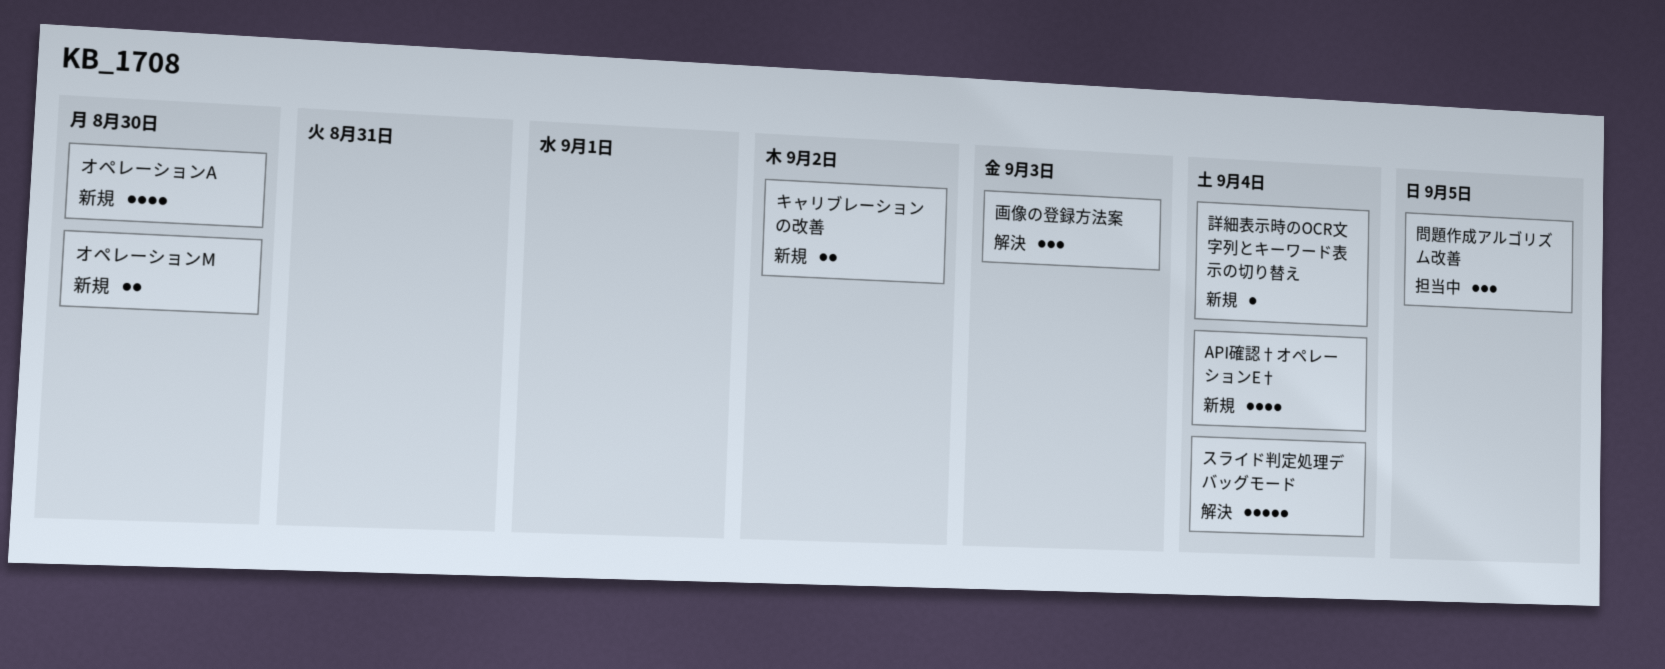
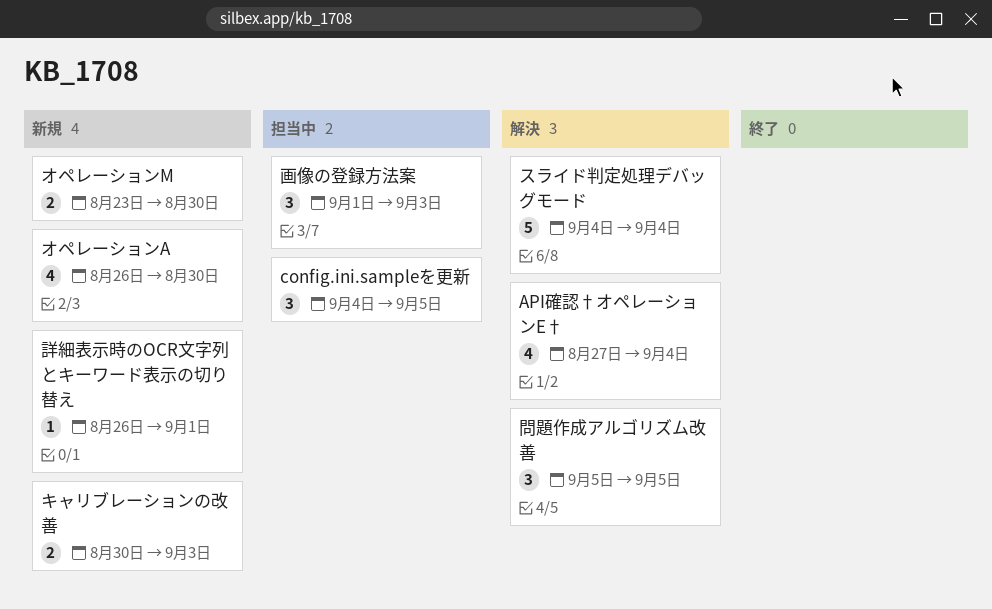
API確認†オペレーションE†, status: 新規 -> 解決
config.ini.sampleを更新: none -> present
キャリブレーションの改善, due: Sep 2 -> Sep 3
問題作成アルゴリズム改善, status: 担当中 -> 解決
画像の登録方法案, status: 解決 -> 担当中
詳細表示時のOCR文字列とキーワード表示の切り替え, due: Sep 4 -> Sep 1

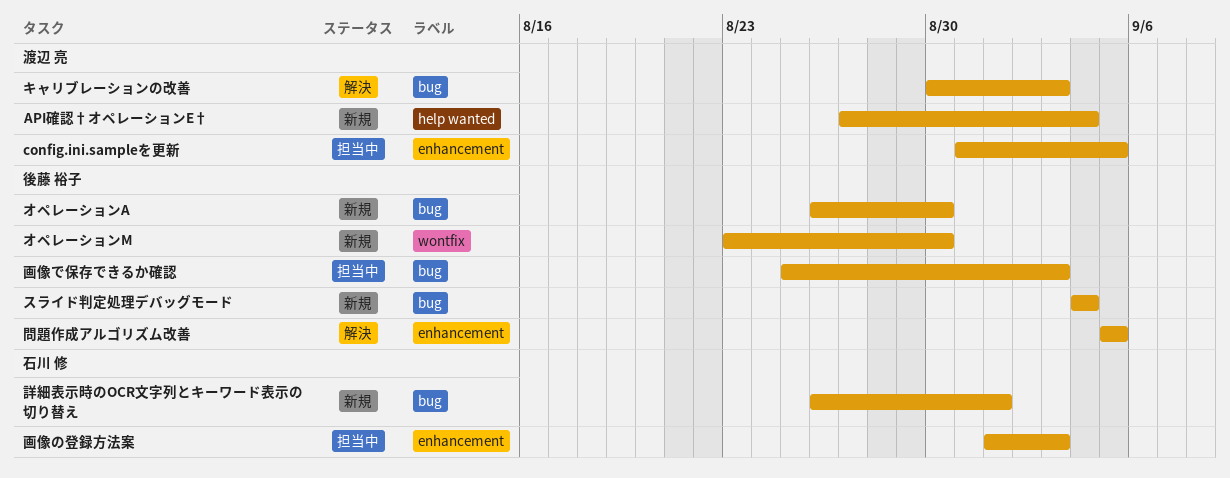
API確認†オペレーションE†, status: 解決 -> 新規
config.ini.sampleを更新, start: Sep 4 -> Aug 31
キャリブレーションの改善, status: 新規 -> 解決
スライド判定処理デバッグモード, status: 解決 -> 新規
画像で保存できるか確認: none -> present

